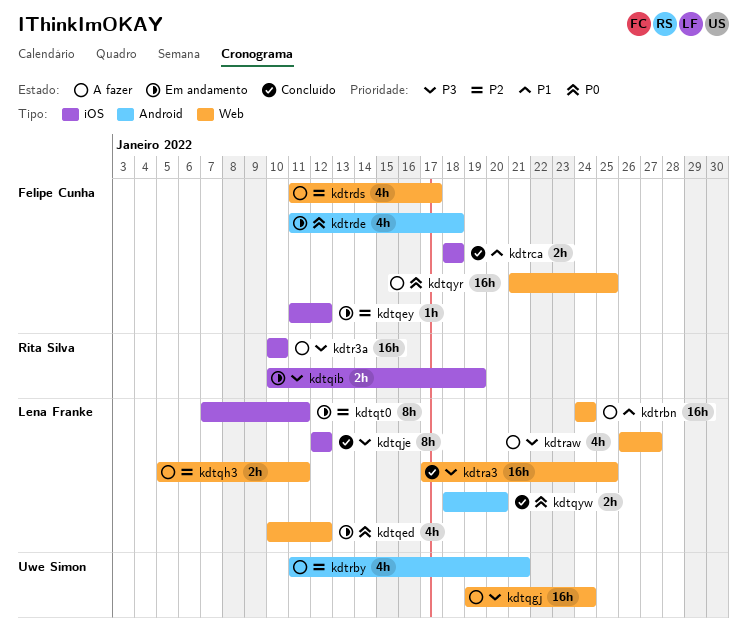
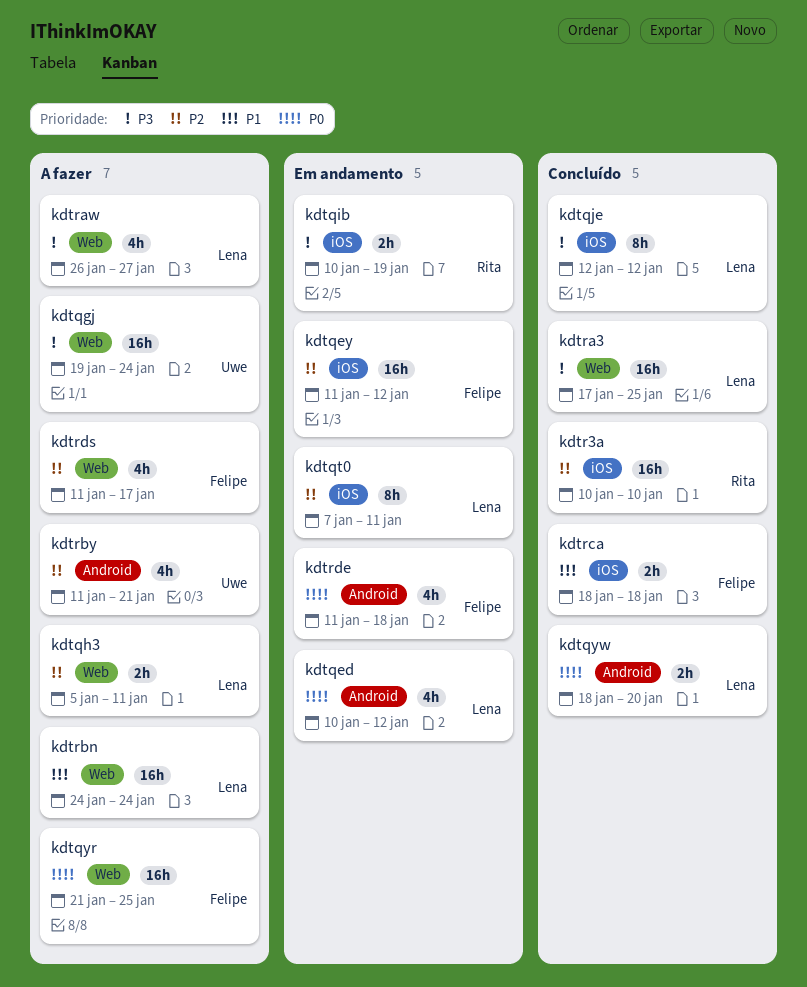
kdtqed, label: Web -> Android
kdtqey, estimate: 1h -> 16h
kdtr3a, status: A fazer -> Concluído
kdtr3a, priority: P3 -> P2

